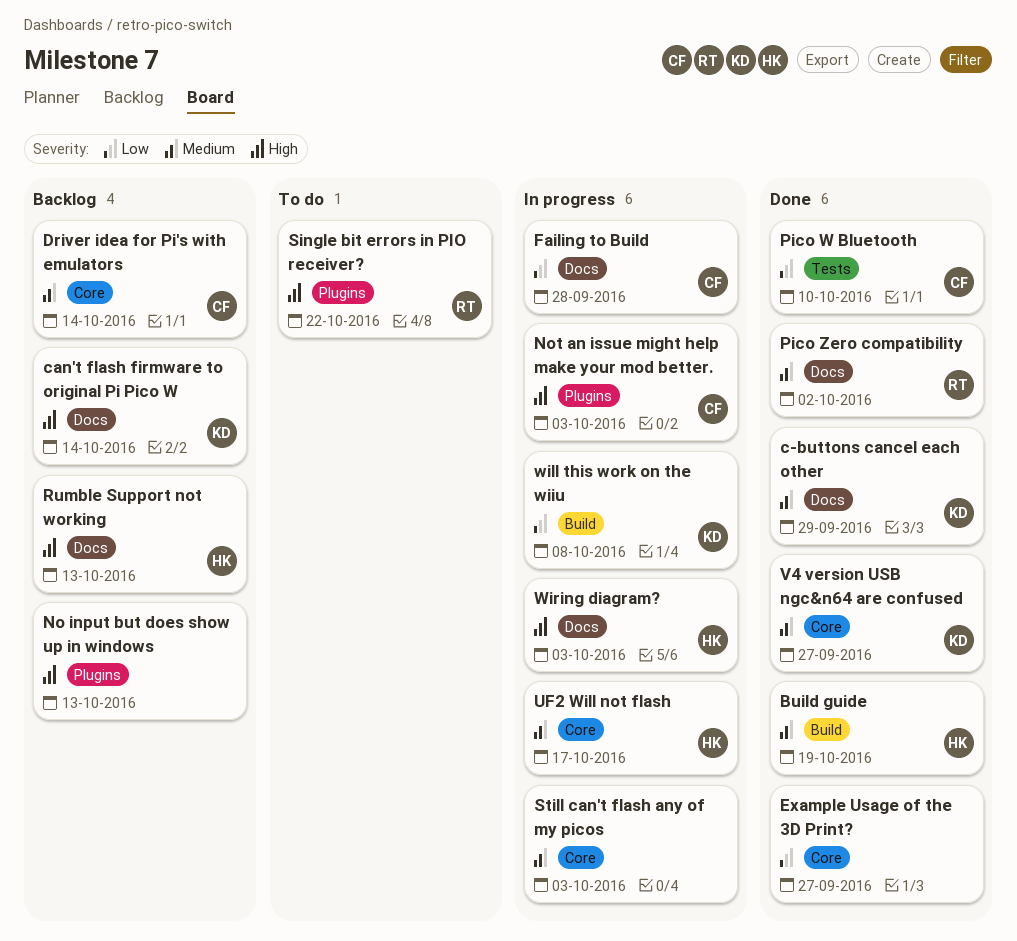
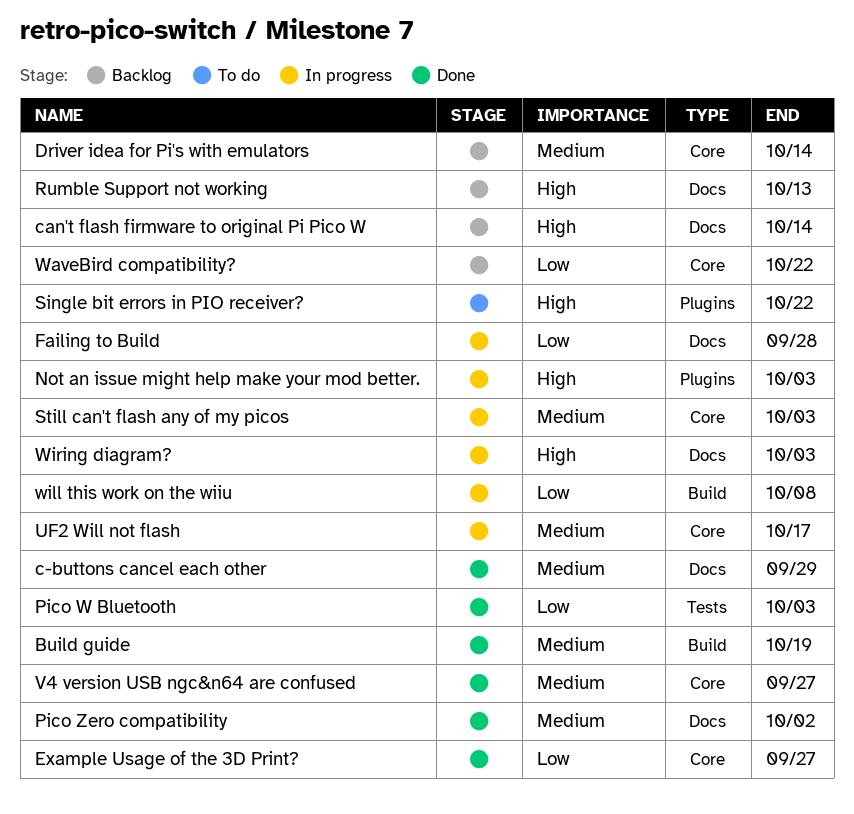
No input but does show up in windows: present -> none
Pico W Bluetooth, due: Oct 10 -> Oct 3
WaveBird compatibility?: none -> present

